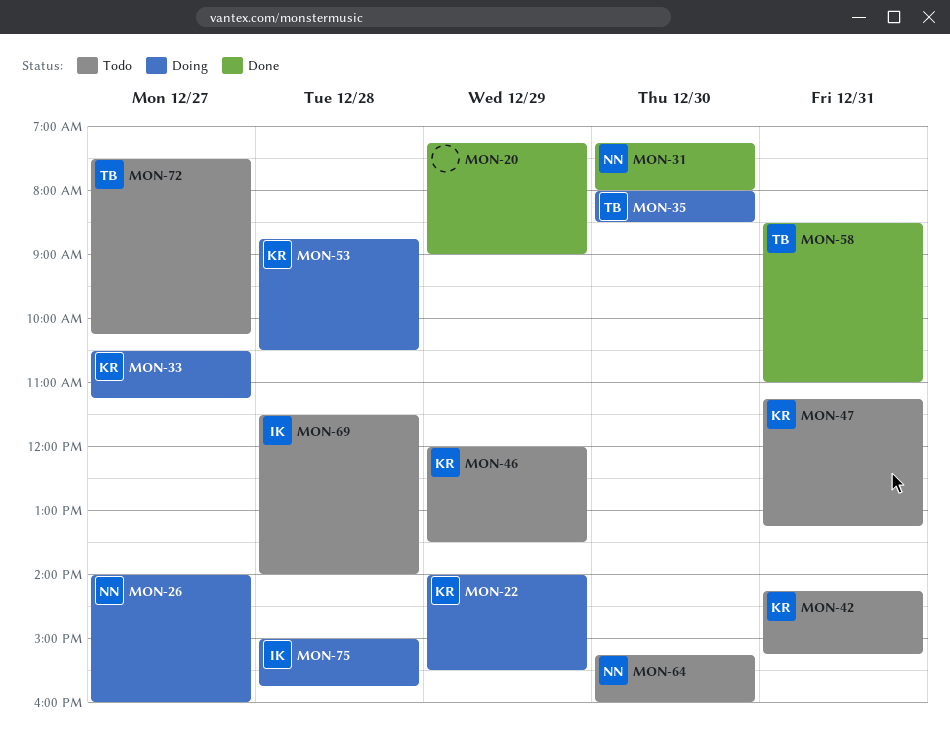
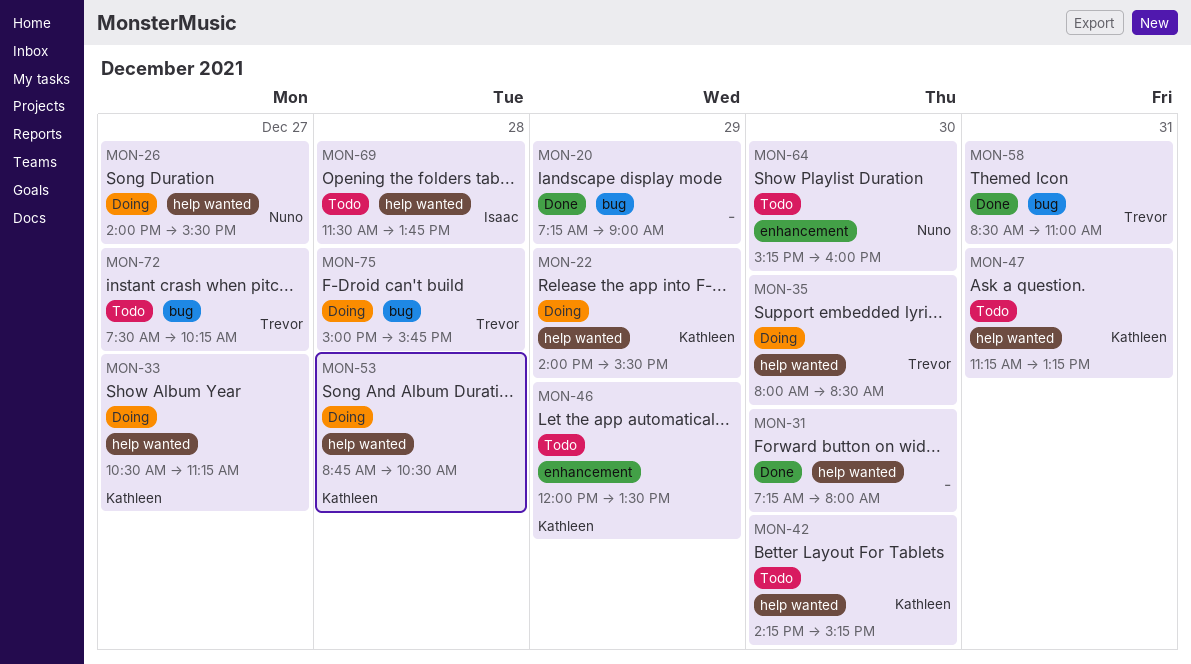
MON-26, ends: 16:00 -> 15:30
MON-31, owner: Nuno -> none
MON-42, day: Dec 31 -> Dec 30
MON-69, ends: 14:00 -> 13:45
MON-75, owner: Isaac -> Trevor

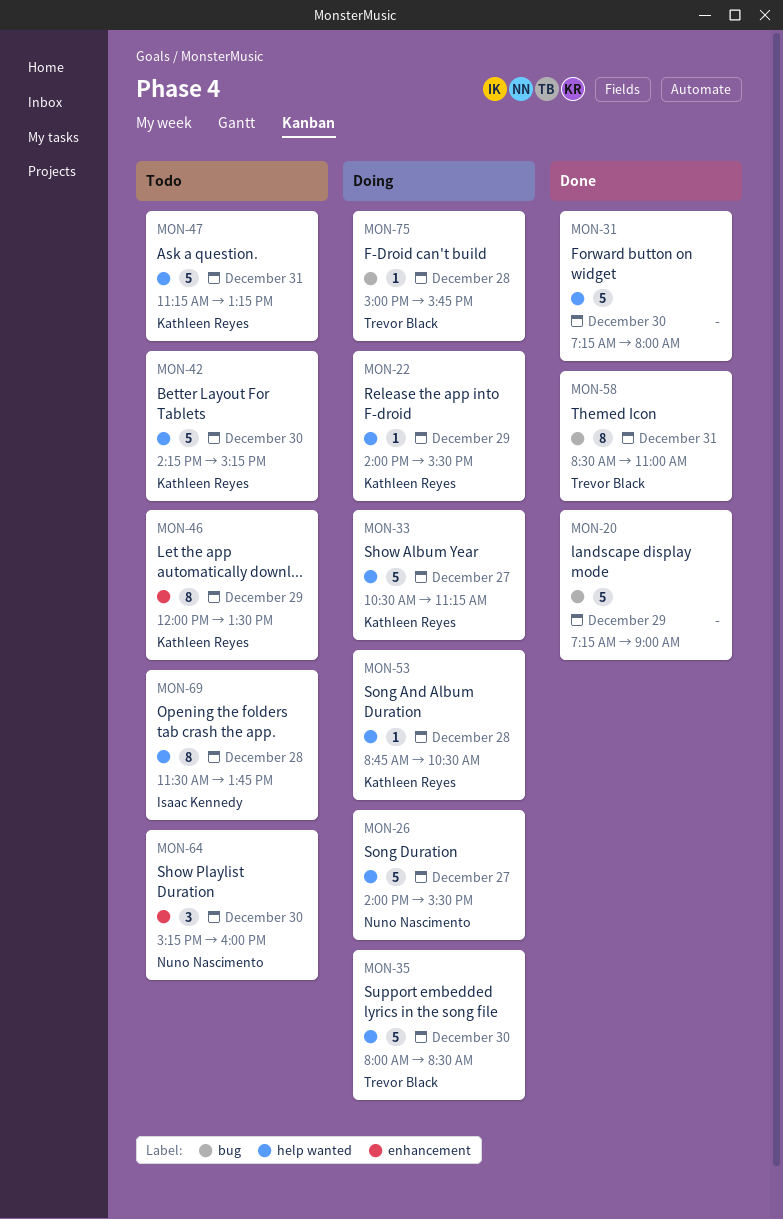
MON-72: present -> none

